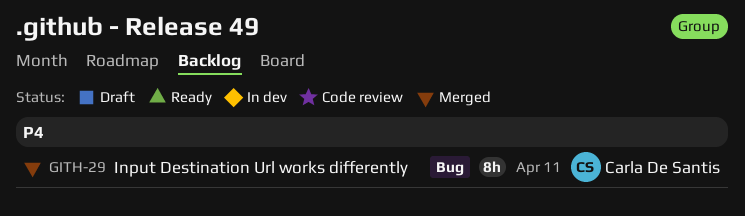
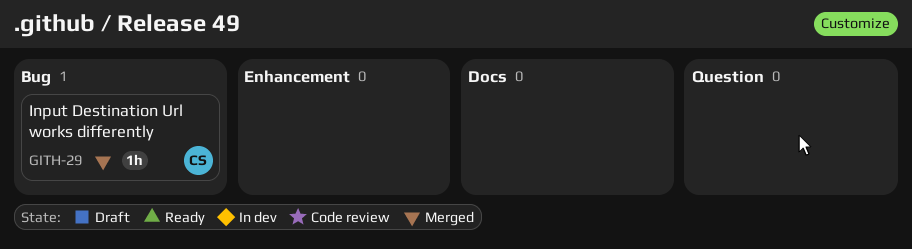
GITH-29, estimate: 8h -> 1h

